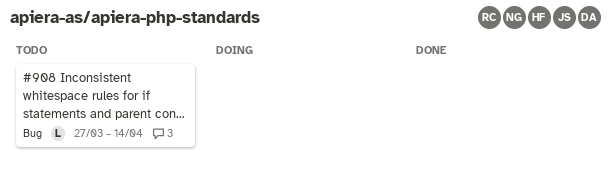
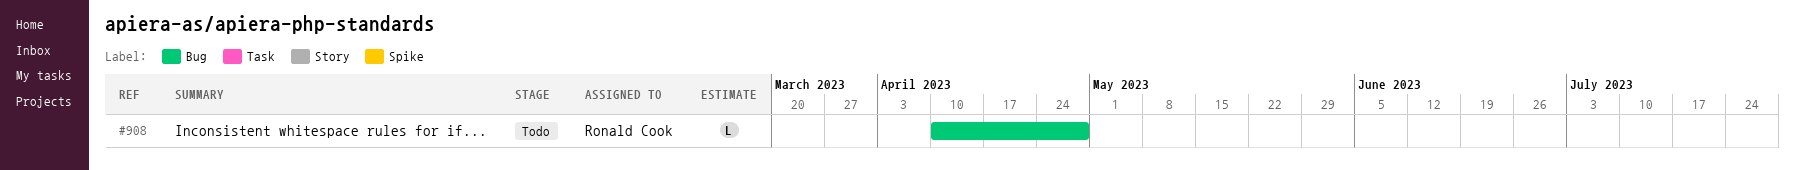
#908, start: Mar 27 -> Apr 10
#908, due: Apr 14 -> Apr 28

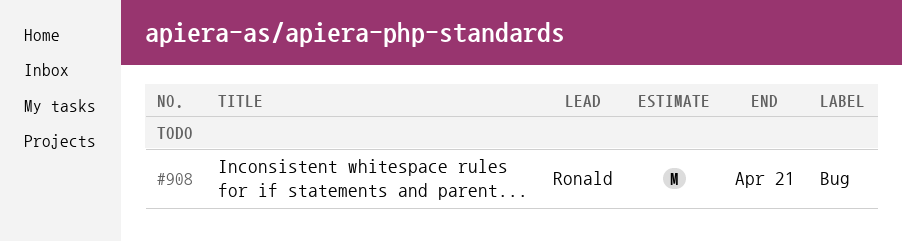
#908, estimate: L -> M
#908, due: Apr 28 -> Apr 21

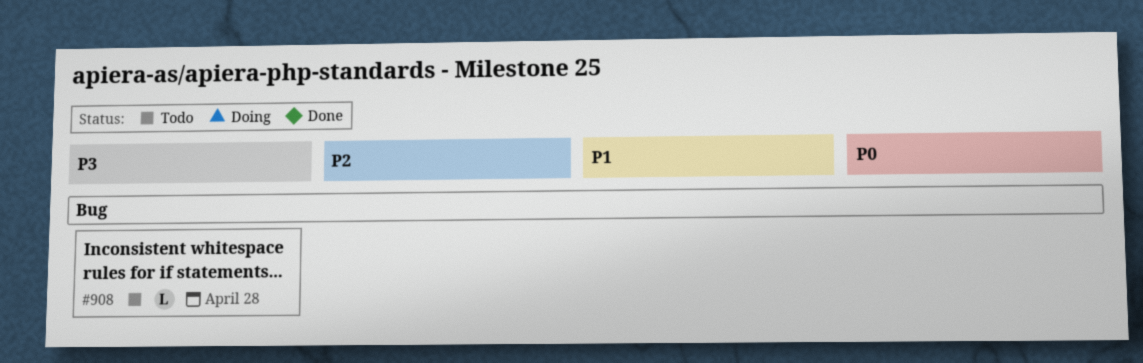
#908, estimate: M -> L
#908, due: Apr 21 -> Apr 28

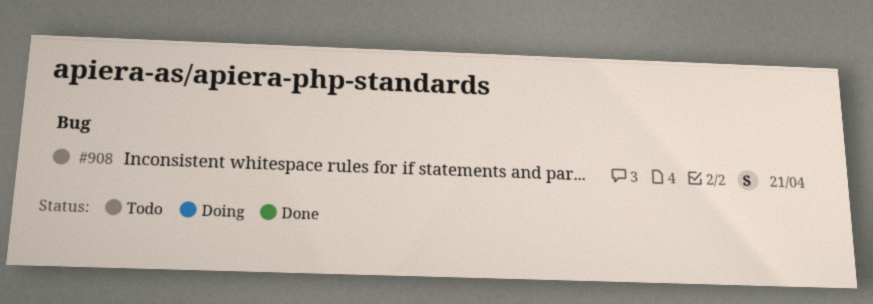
#908, estimate: L -> S
#908, due: Apr 28 -> Apr 21

